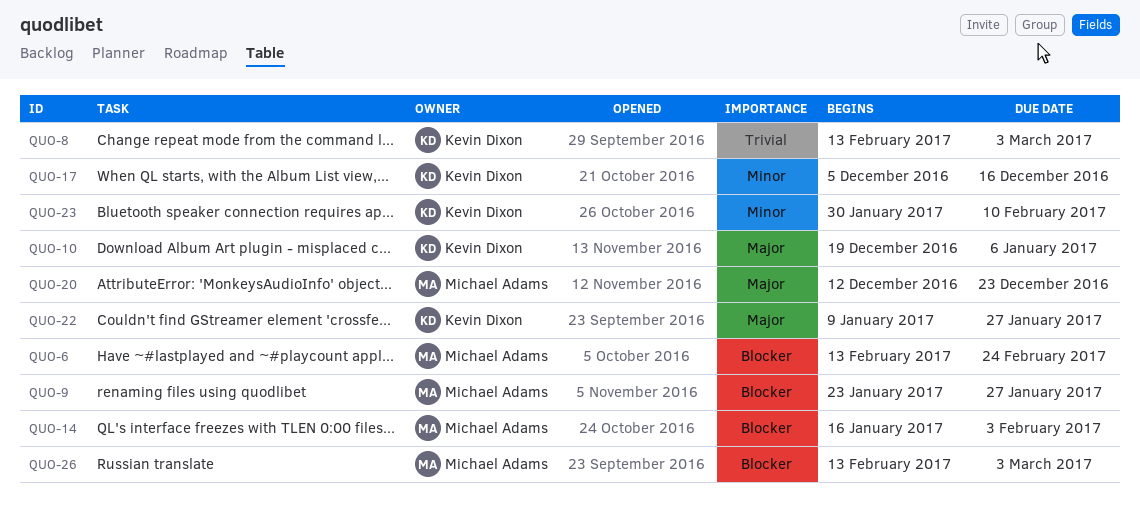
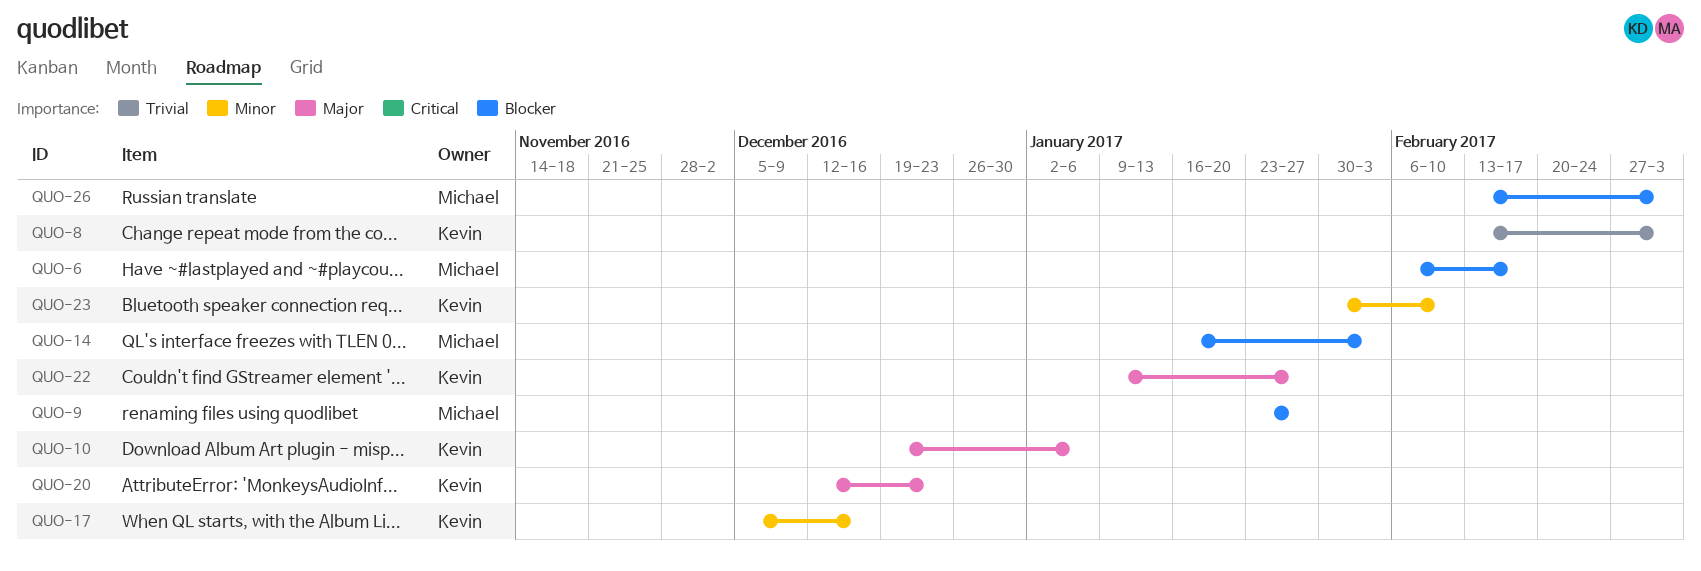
QUO-6, start: Feb 13 -> Feb 6
QUO-6, due: Feb 24 -> Feb 17
QUO-20, owner: Michael Adams -> Kevin Dixon

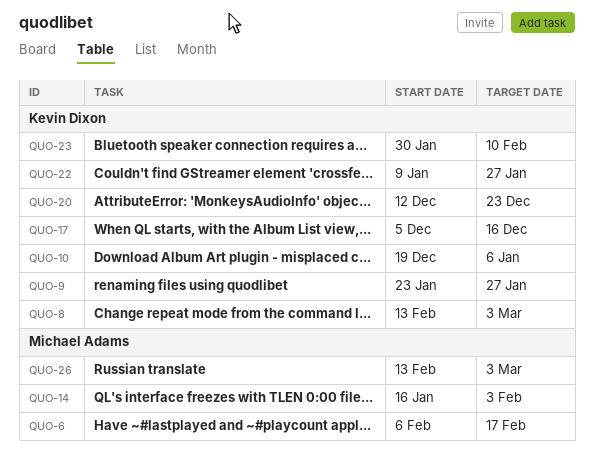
QUO-9, owner: Michael Adams -> Kevin Dixon

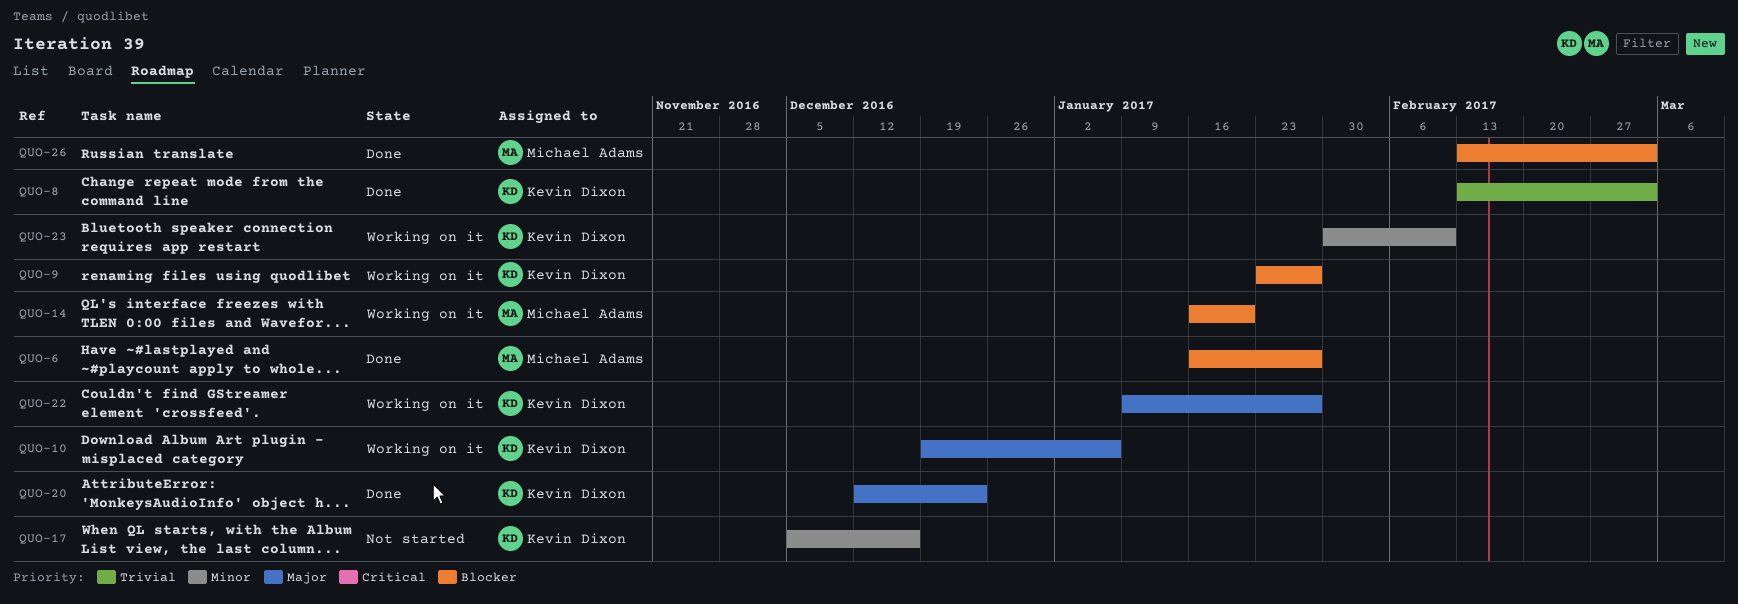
QUO-6, start: Feb 6 -> Jan 16
QUO-6, due: Feb 17 -> Jan 27
QUO-14, due: Feb 3 -> Jan 20

